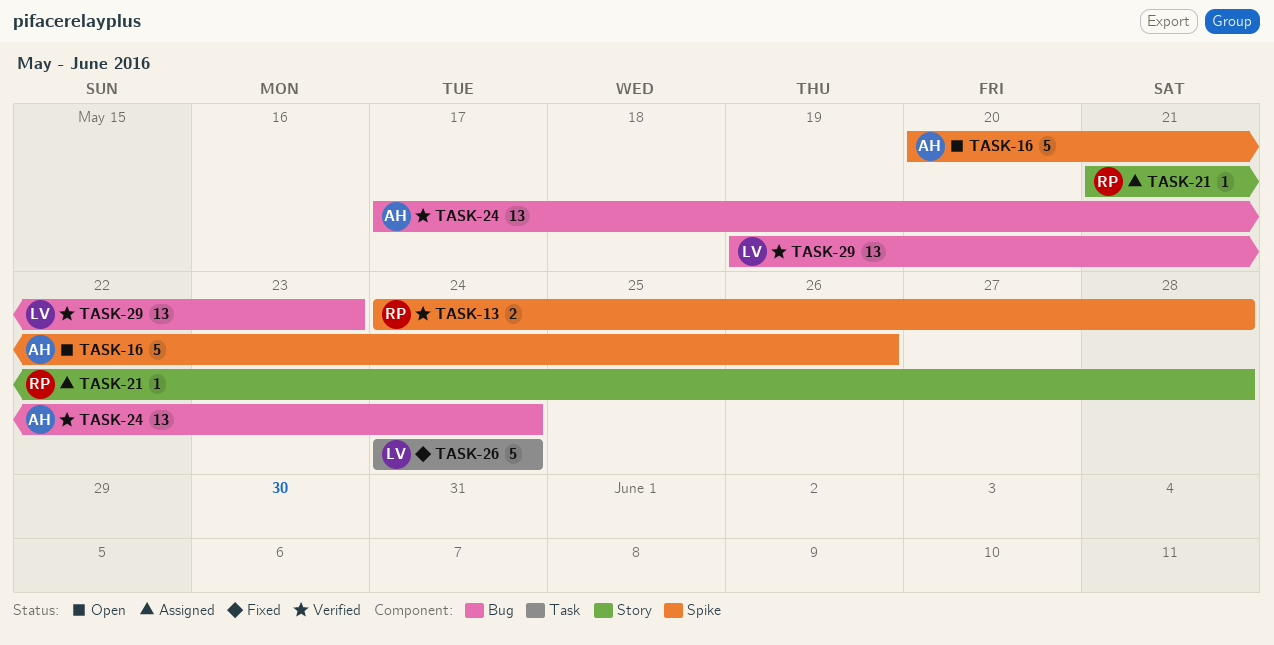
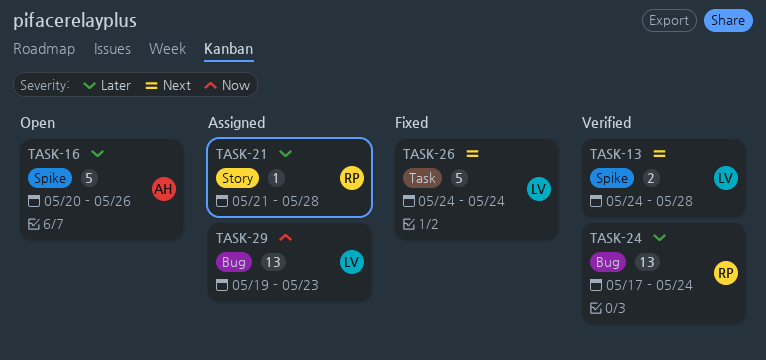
TASK-13, owner: RP -> LV
TASK-24, owner: AH -> RP
TASK-29, status: Verified -> Assigned

